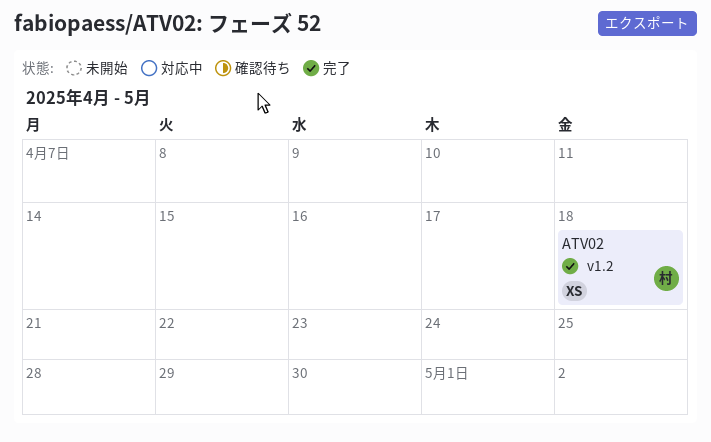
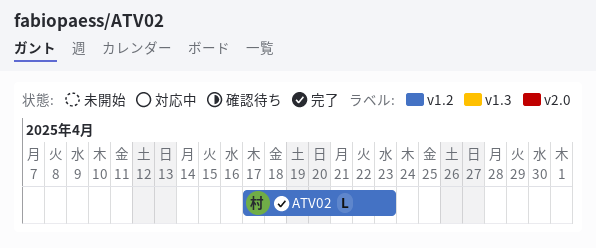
ATV02, estimate: XS -> L
ATV02, due: Apr 18 -> Apr 23

